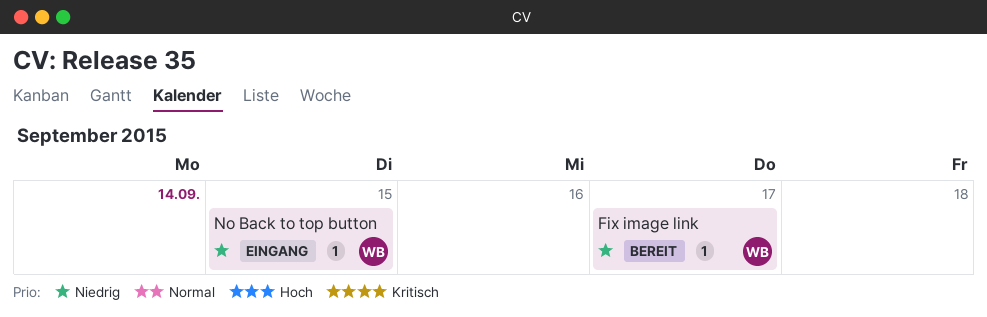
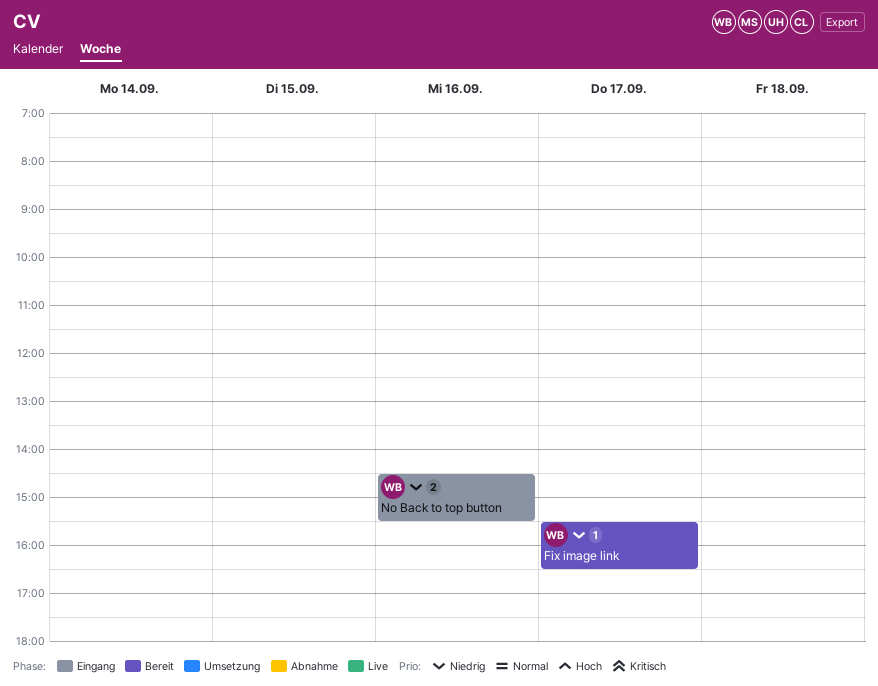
No Back to top button, estimate: 1 -> 2
No Back to top button, day: Sep 15 -> Sep 16

